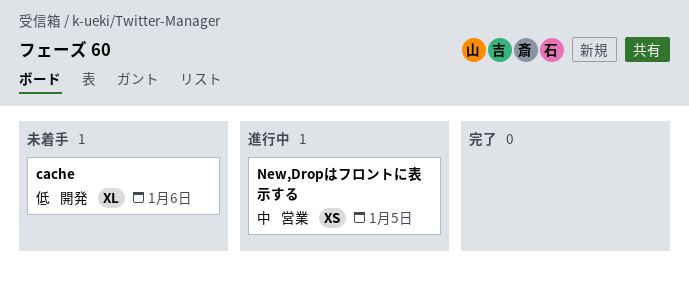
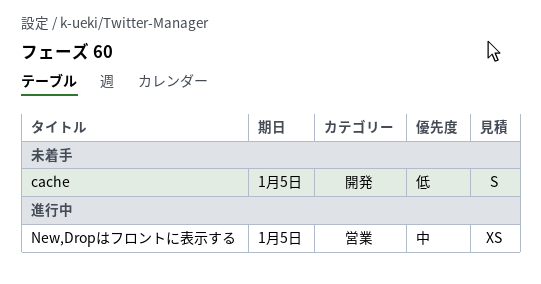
cache, estimate: XL -> S
cache, due: Jan 6 -> Jan 5

